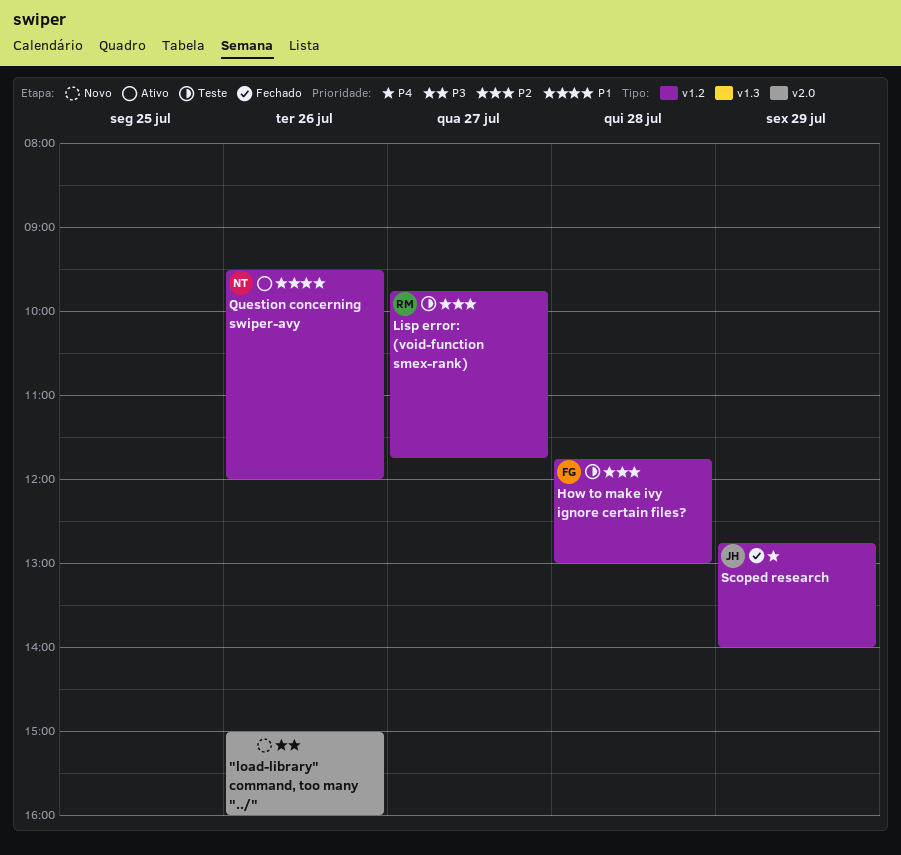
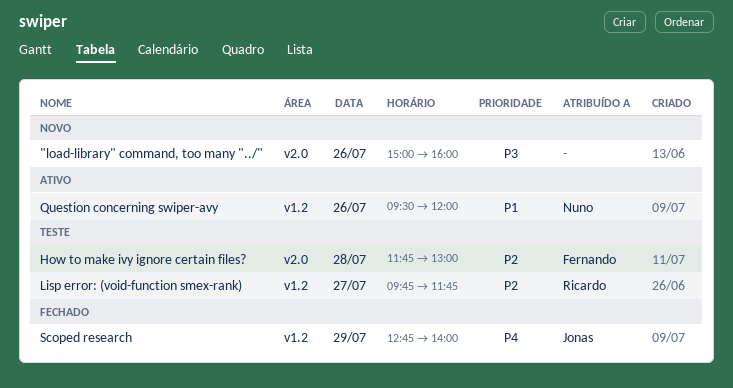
How to make ivy ignore certain files?, label: v1.2 -> v2.0

